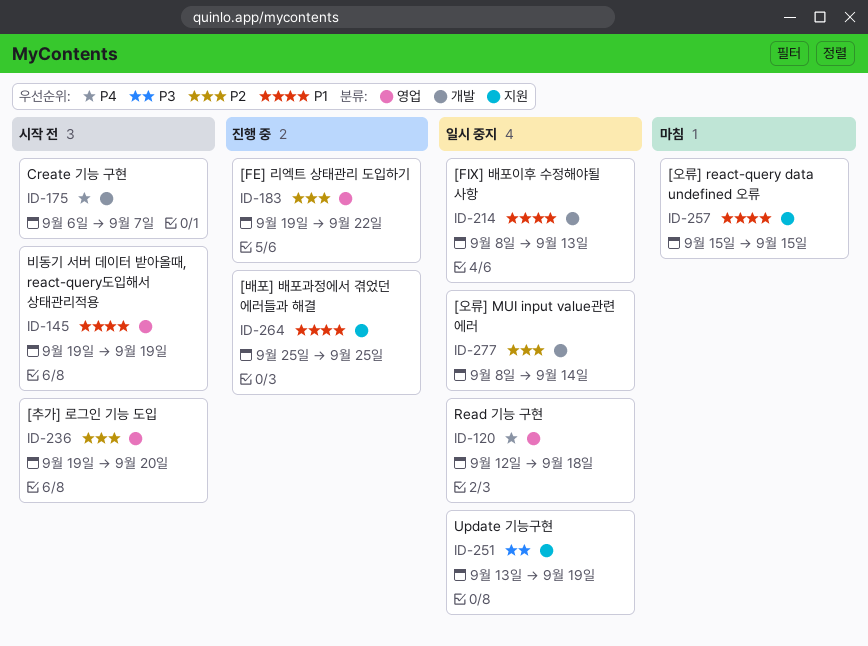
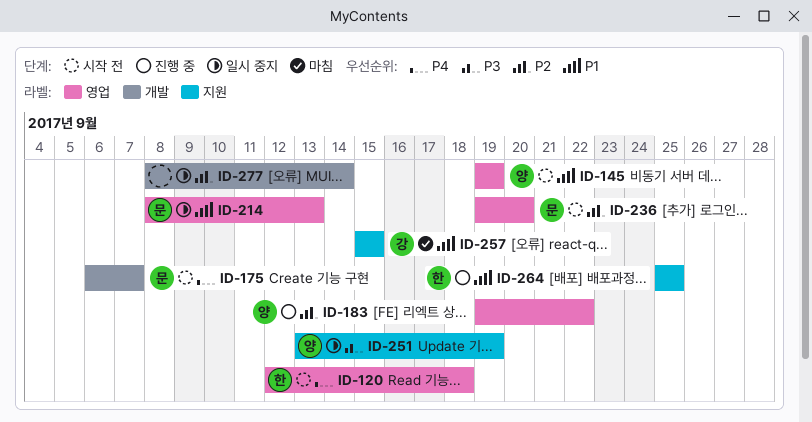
ID-120, status: 일시 중지 -> 시작 전
ID-214, label: 개발 -> 영업

